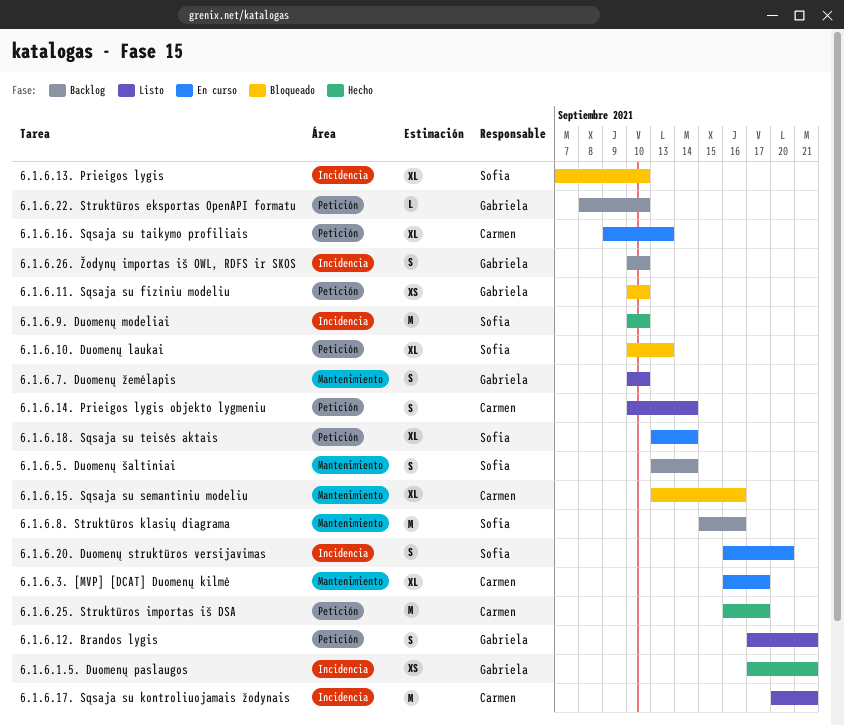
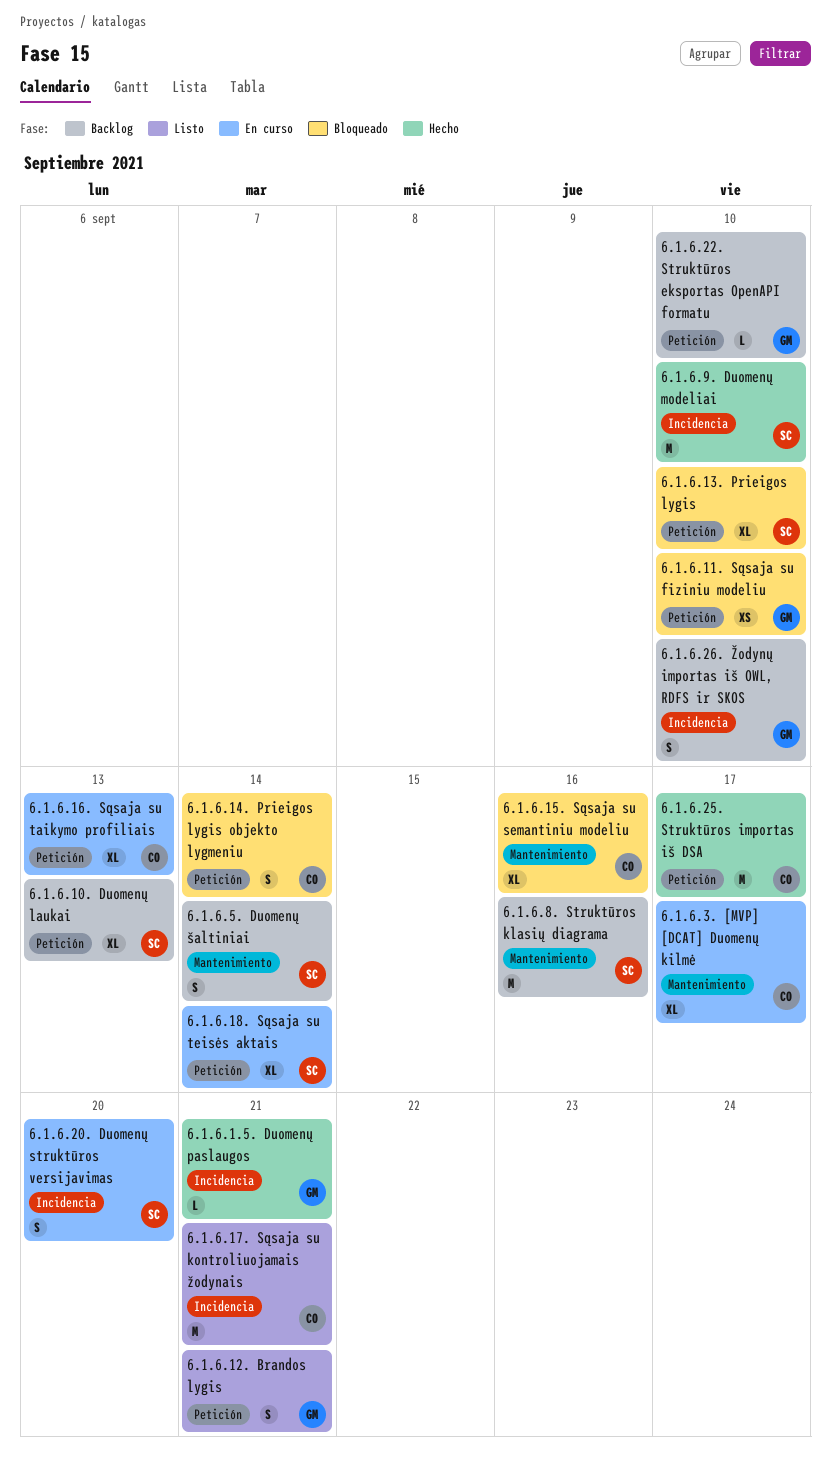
6.1.6.1.5. Duomenų paslaugos, estimate: XS -> L
6.1.6.10. Duomenų laukai, status: Bloqueado -> Backlog
6.1.6.13. Prieigos lygis, label: Incidencia -> Petición
6.1.6.14. Prieigos lygis objekto lygmeniu, status: Listo -> Bloqueado
6.1.6.7. Duomenų žemėlapis: present -> none

